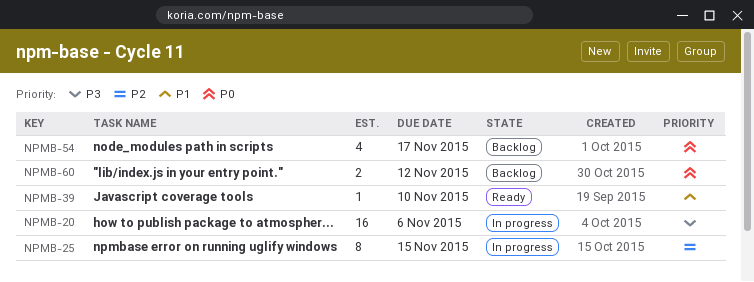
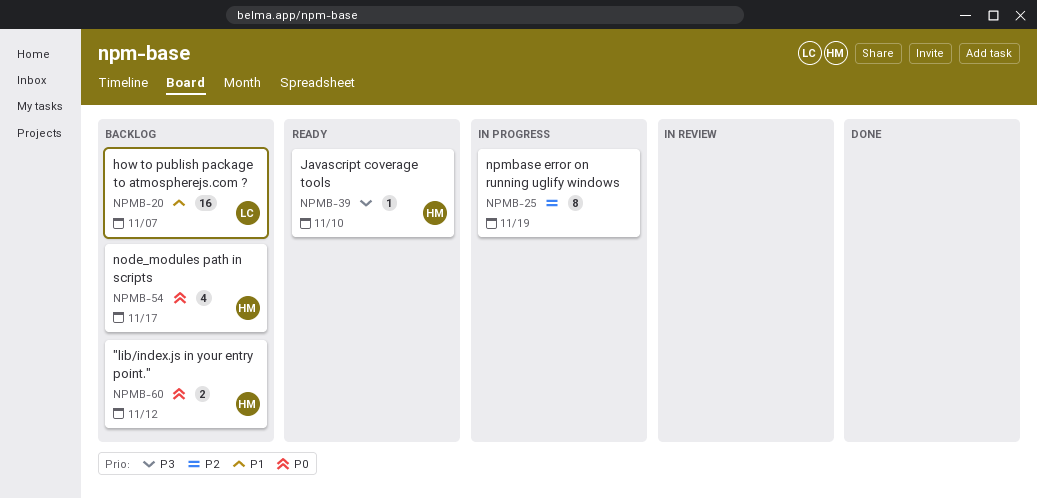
NPMB-20, status: In progress -> Backlog
NPMB-20, priority: P3 -> P1
NPMB-20, due: Nov 6 -> Nov 7
NPMB-25, due: Nov 15 -> Nov 19
NPMB-39, priority: P1 -> P3

